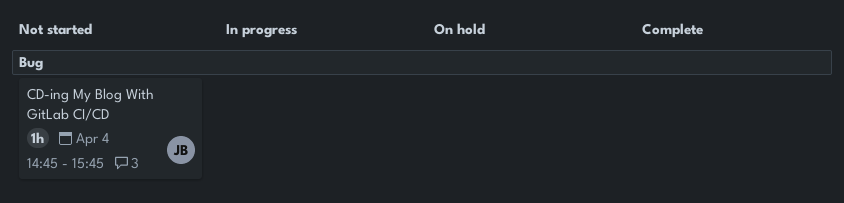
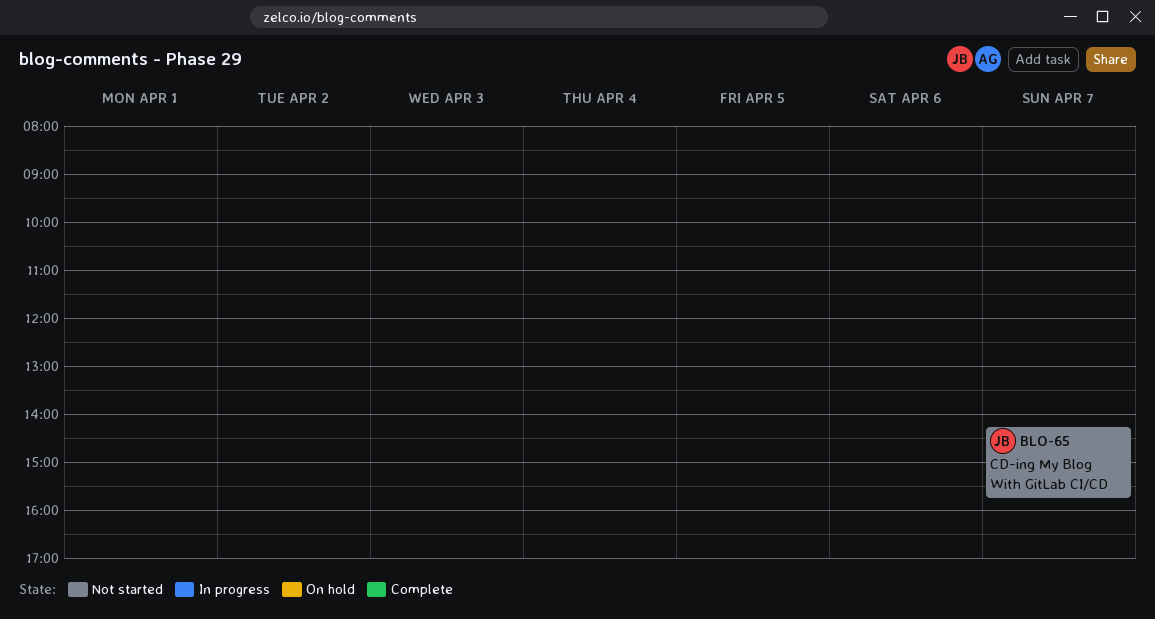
CD-ing My Blog With GitLab CI/CD, day: Apr 4 -> Apr 7
CD-ing My Blog With GitLab CI/CD, begins: 14:45 -> 14:15

